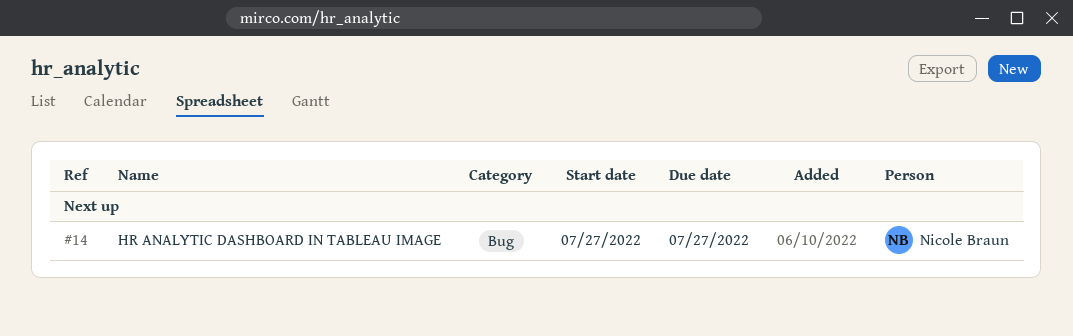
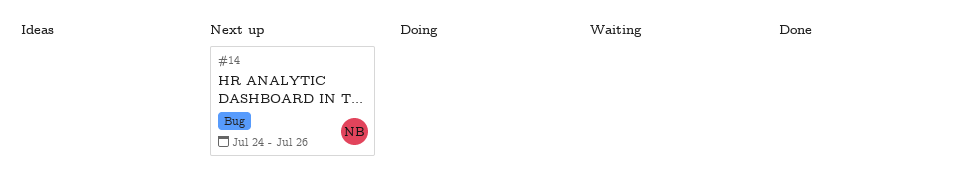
#14, start: Jul 27 -> Jul 24
#14, due: Jul 27 -> Jul 26

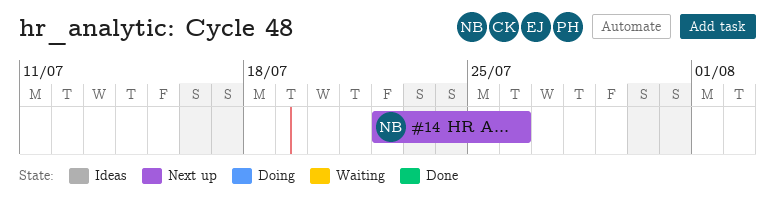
#14, start: Jul 24 -> Jul 22

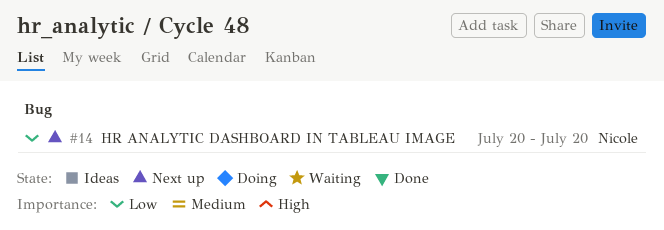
#14, start: Jul 22 -> Jul 20
#14, due: Jul 26 -> Jul 20

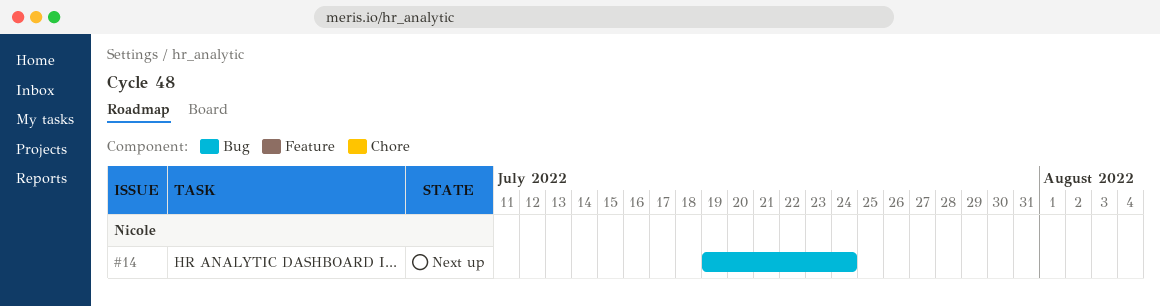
#14, start: Jul 20 -> Jul 19
#14, due: Jul 20 -> Jul 24

